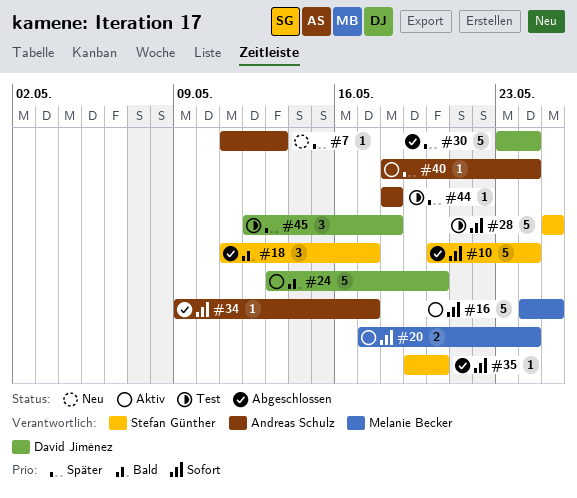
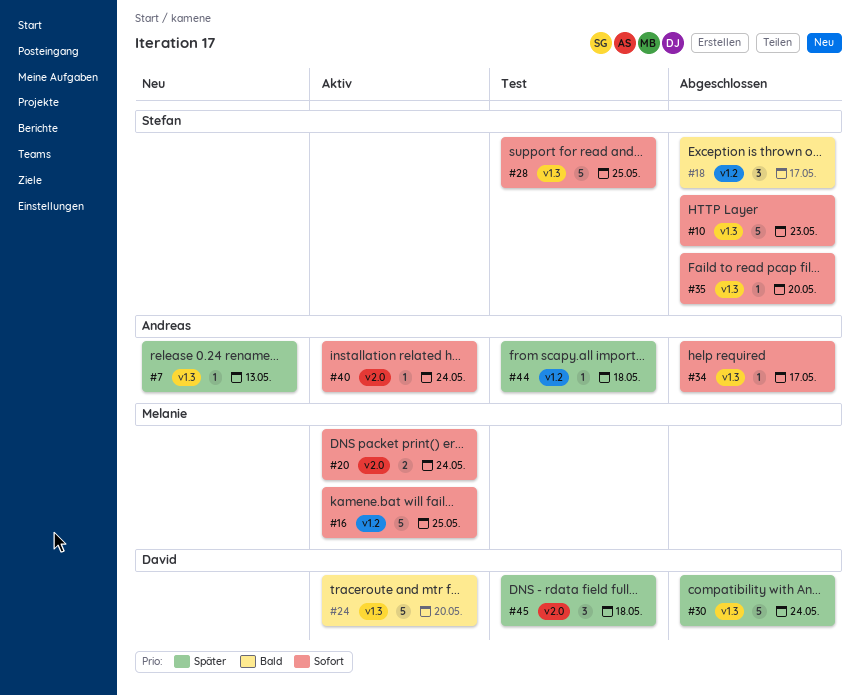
#10, due: May 24 -> May 23
#40, priority: Später -> Sofort

